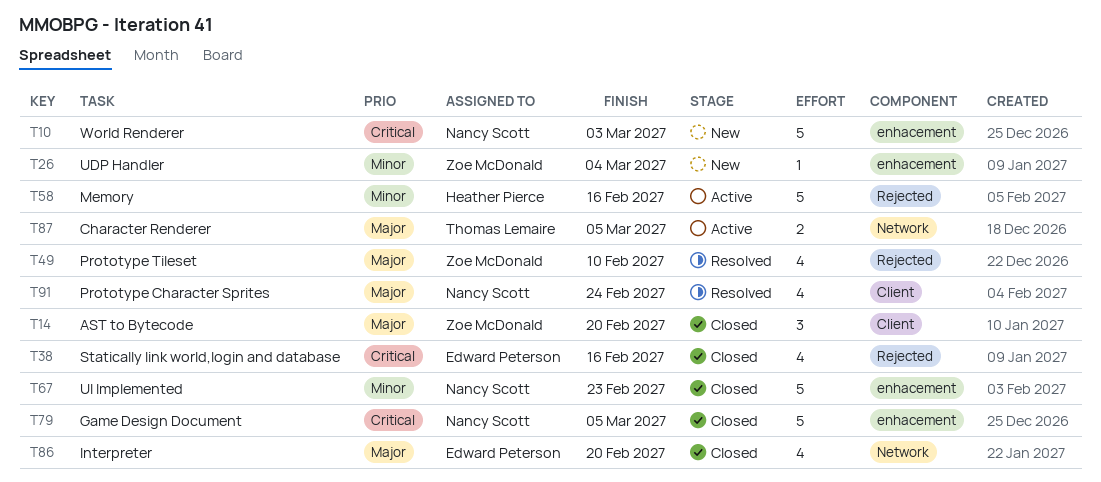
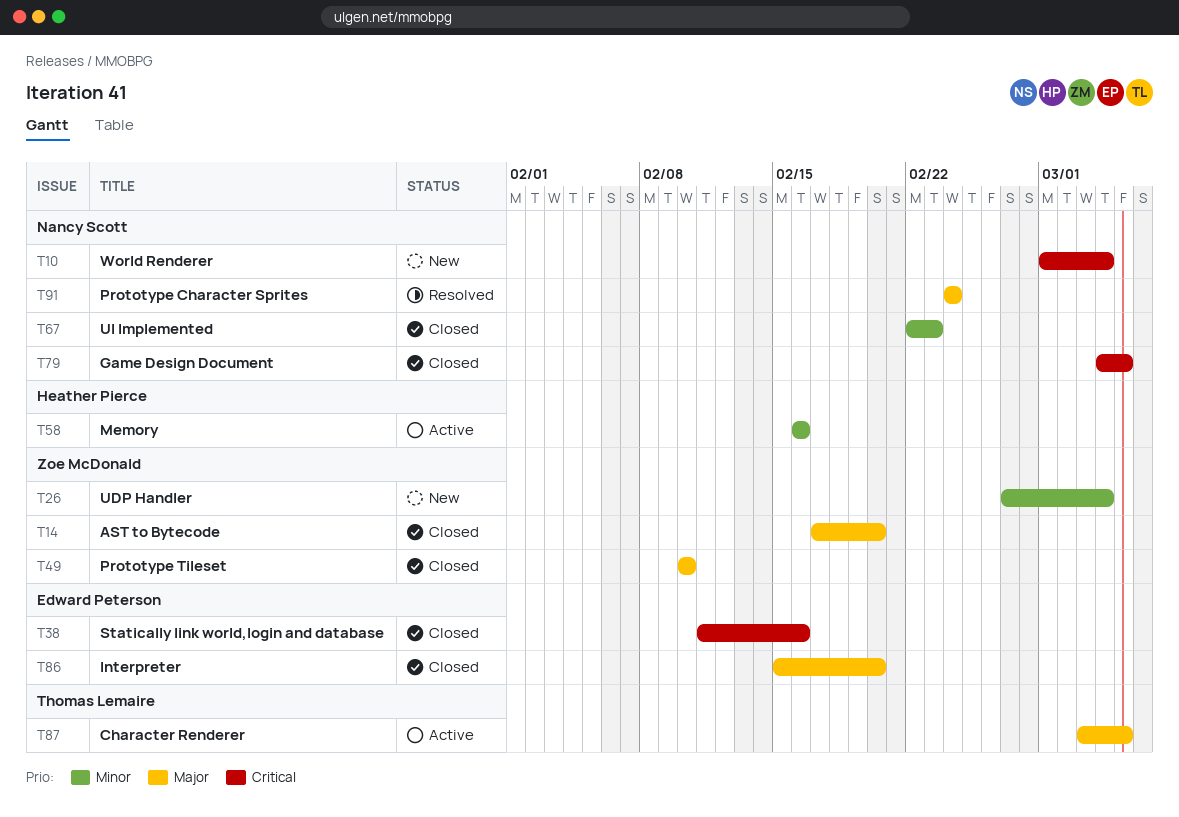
T10, due: Mar 3 -> Mar 4
T49, status: Resolved -> Closed

